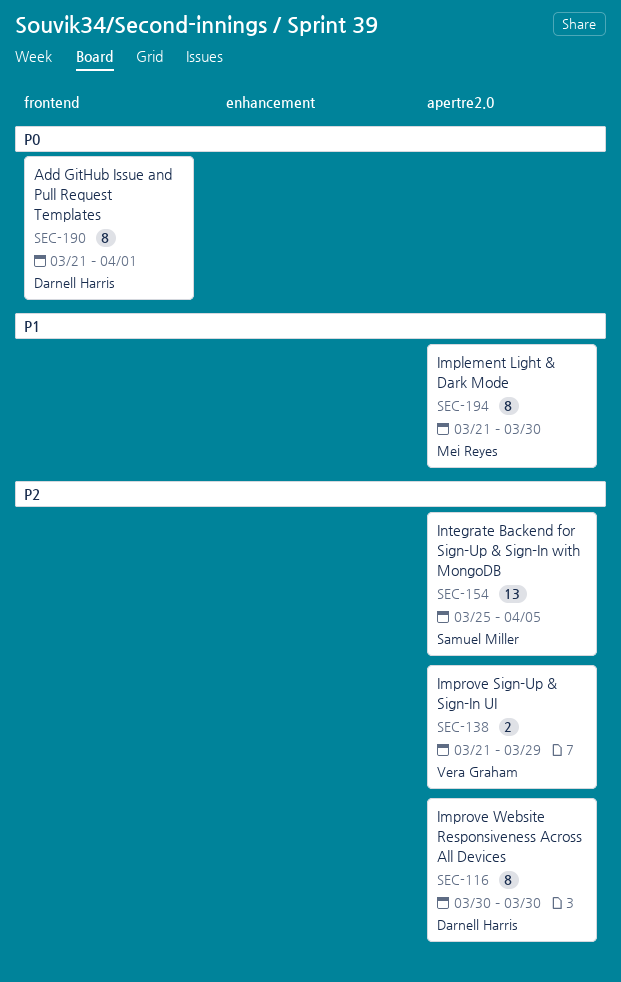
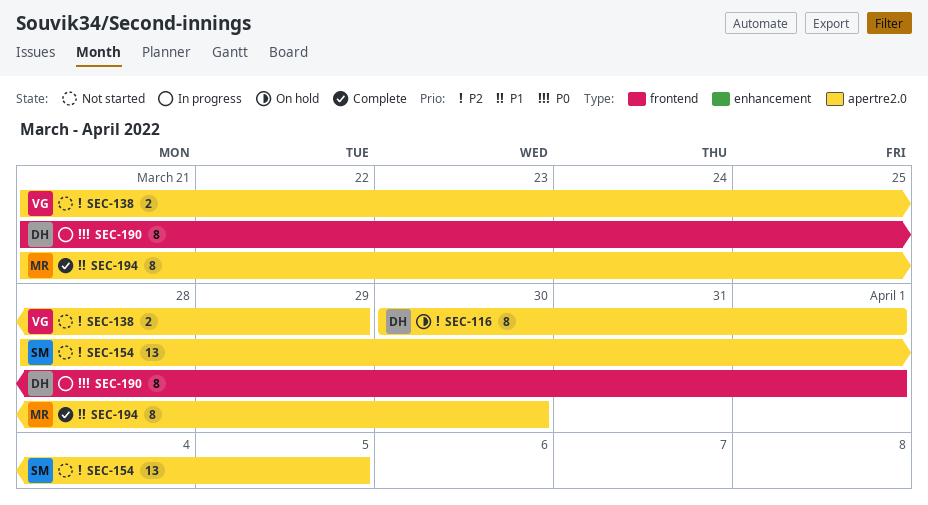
SEC-116, due: Mar 30 -> Apr 1
SEC-154, start: Mar 25 -> Mar 28

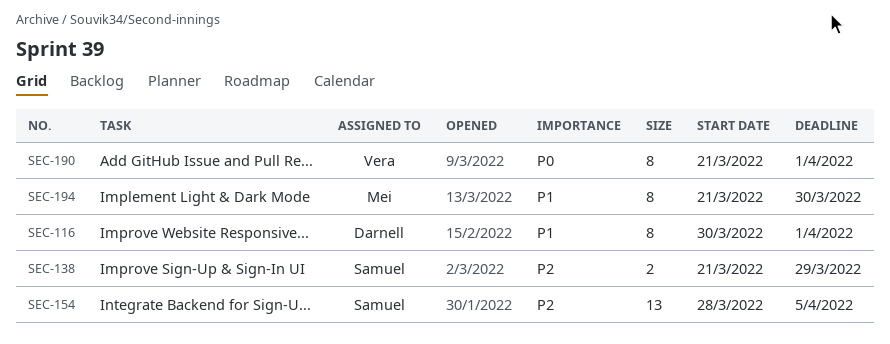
SEC-116, priority: P2 -> P1
SEC-138, owner: Vera -> Samuel
SEC-190, owner: Darnell -> Vera

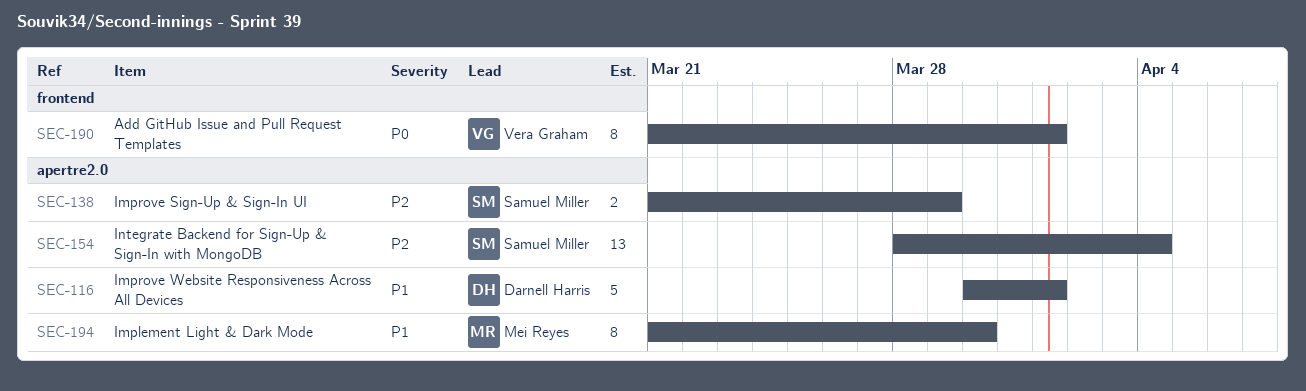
SEC-116, estimate: 8 -> 5
SEC-154, due: Apr 5 -> Apr 4

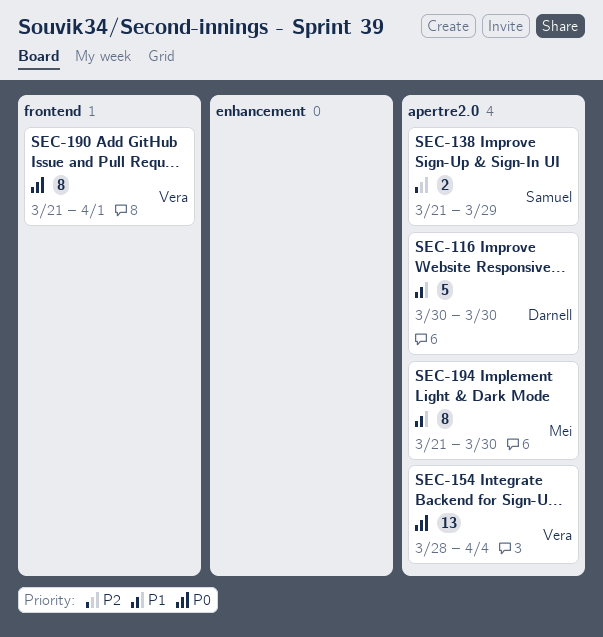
SEC-116, due: Apr 1 -> Mar 30
SEC-154, owner: Samuel Miller -> Vera Graham
SEC-154, priority: P2 -> P0

